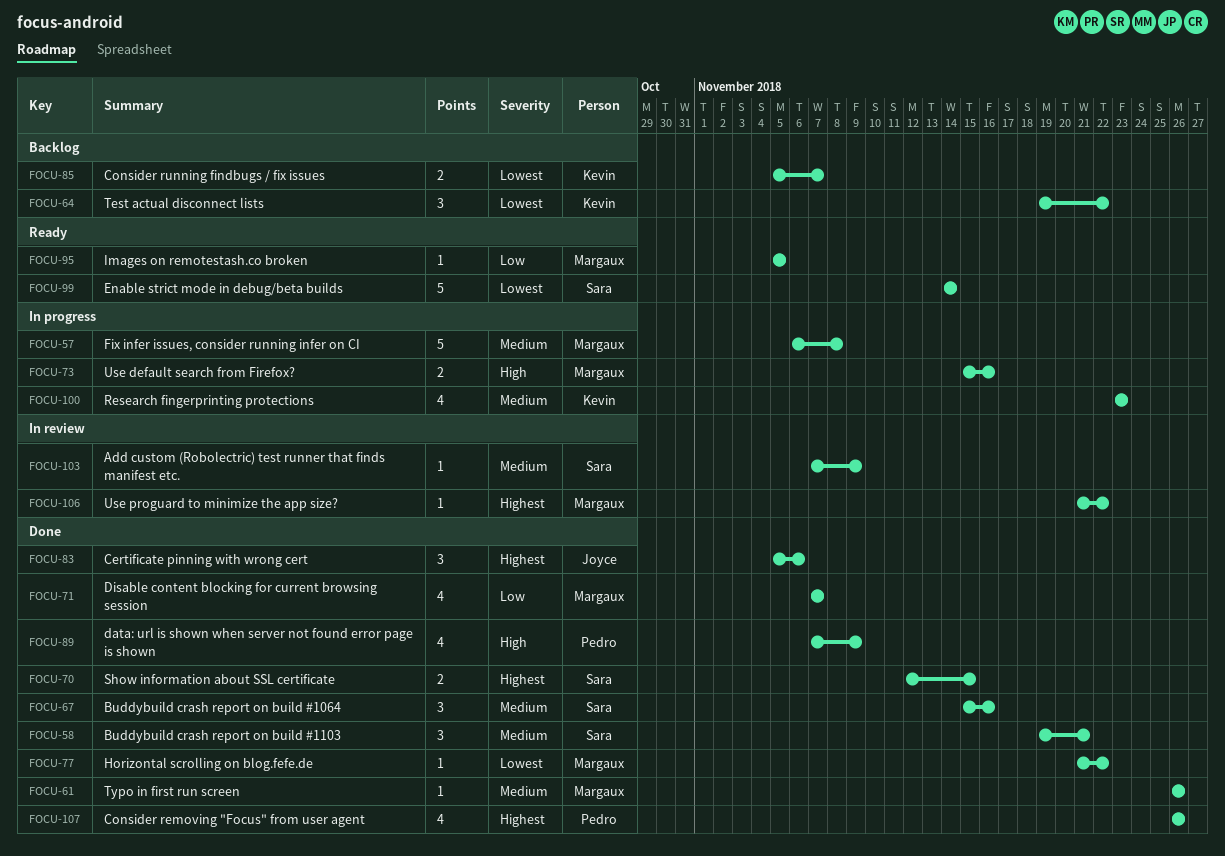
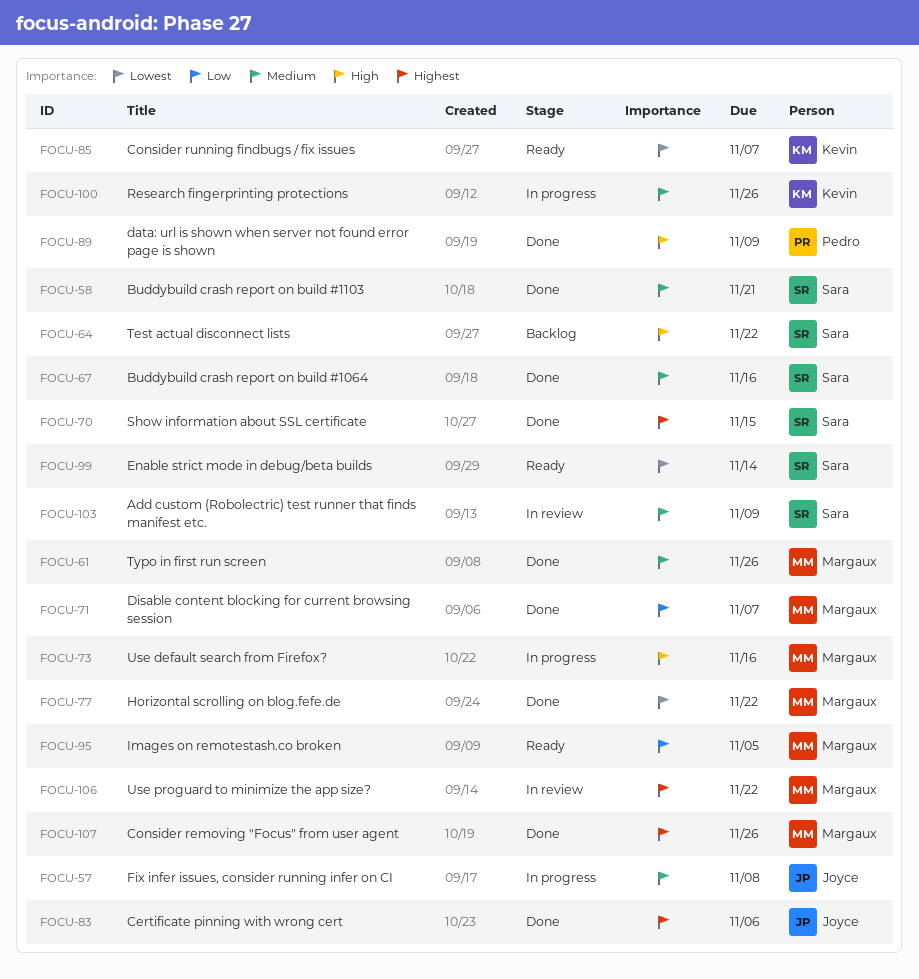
FOCU-57, owner: Margaux -> Joyce
FOCU-64, owner: Kevin -> Sara
FOCU-64, priority: Lowest -> High
FOCU-85, status: Backlog -> Ready
FOCU-100, due: Nov 23 -> Nov 26
FOCU-107, owner: Pedro -> Margaux

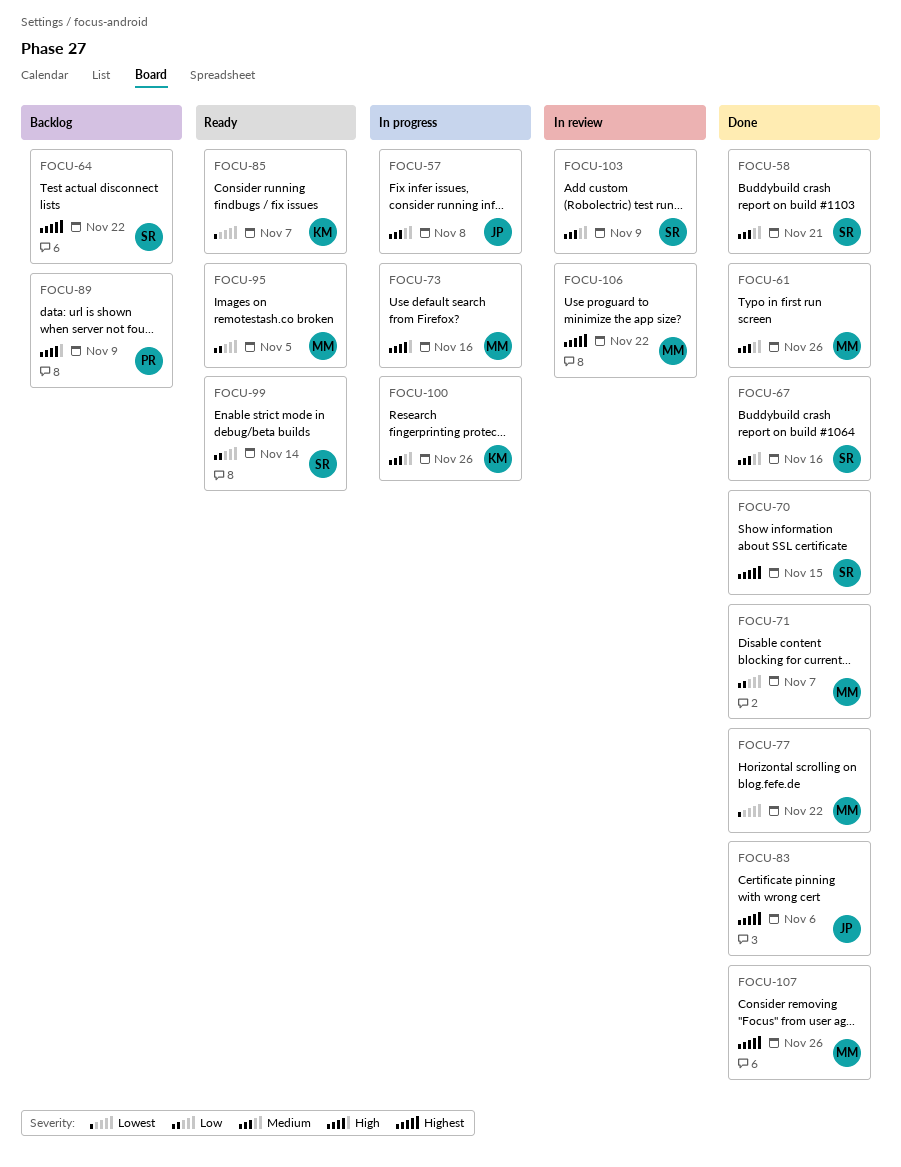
FOCU-64, priority: High -> Highest
FOCU-89, status: Done -> Backlog
FOCU-99, priority: Lowest -> Low

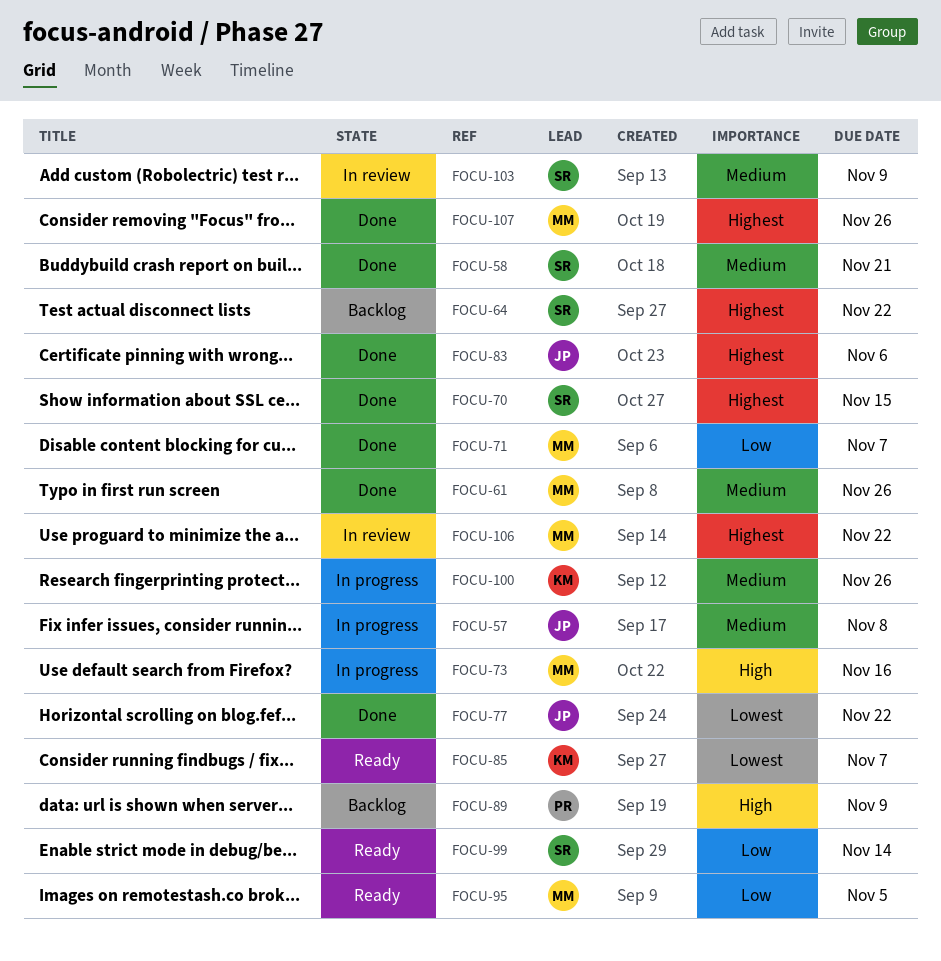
FOCU-67: present -> none
FOCU-77, owner: MM -> JP

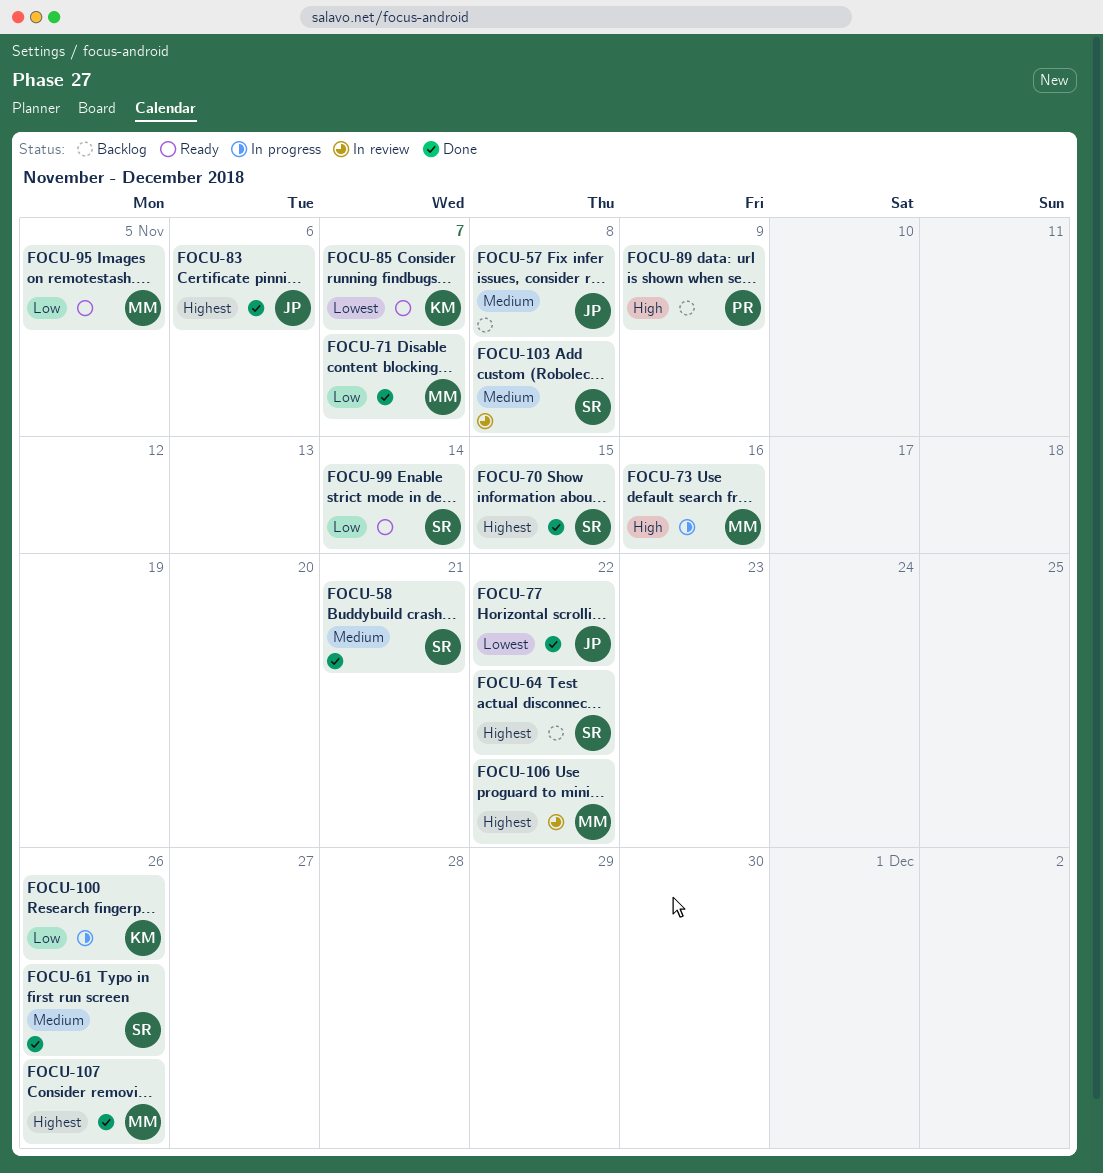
FOCU-57, status: In progress -> Backlog
FOCU-61, owner: MM -> SR
FOCU-100, priority: Medium -> Low
FOCU-103, due: Nov 9 -> Nov 8

